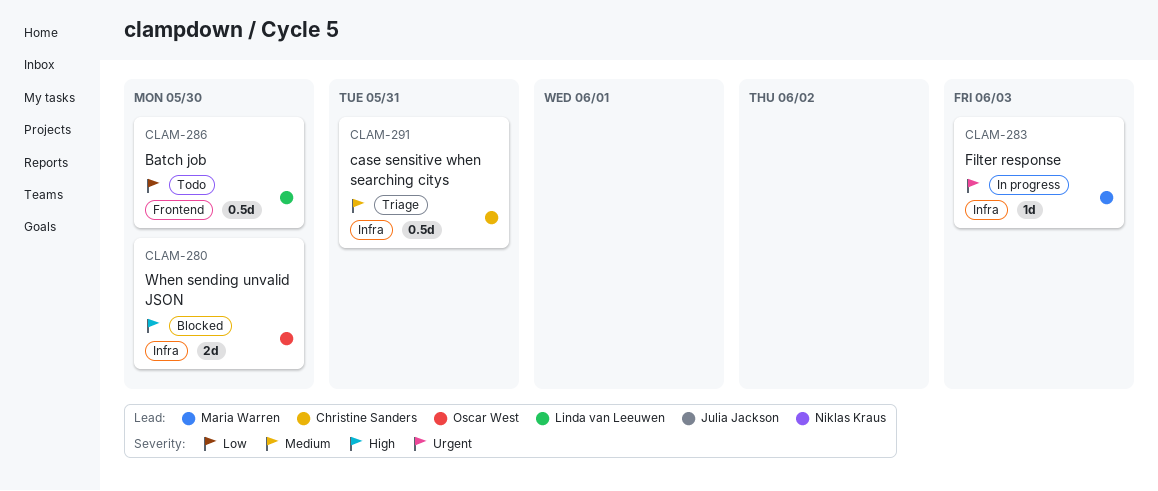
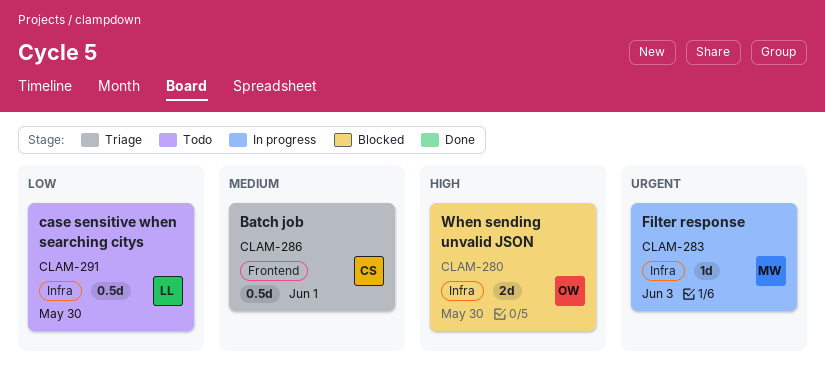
CLAM-286, status: Todo -> Triage
CLAM-286, owner: Linda van Leeuwen -> Christine Sanders
CLAM-286, priority: Low -> Medium
CLAM-286, due: May 30 -> Jun 1
CLAM-291, status: Triage -> Todo
CLAM-291, owner: Christine Sanders -> Linda van Leeuwen
CLAM-291, priority: Medium -> Low
CLAM-291, due: May 31 -> May 30

